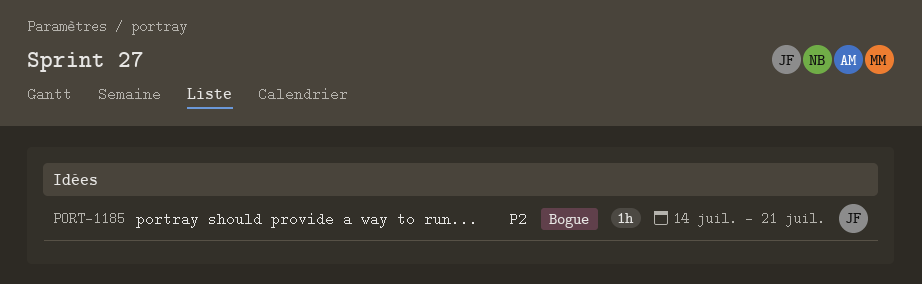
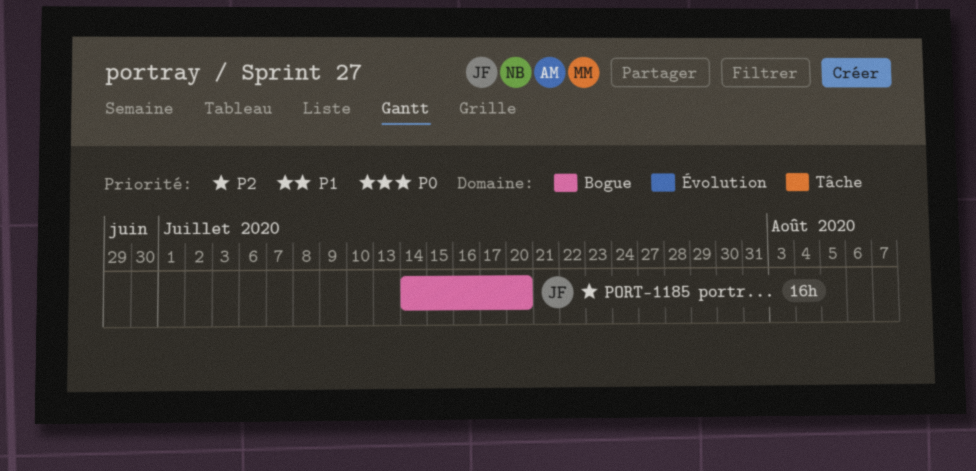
PORT-1185, estimate: 1h -> 16h
PORT-1185, due: Jul 21 -> Jul 20

